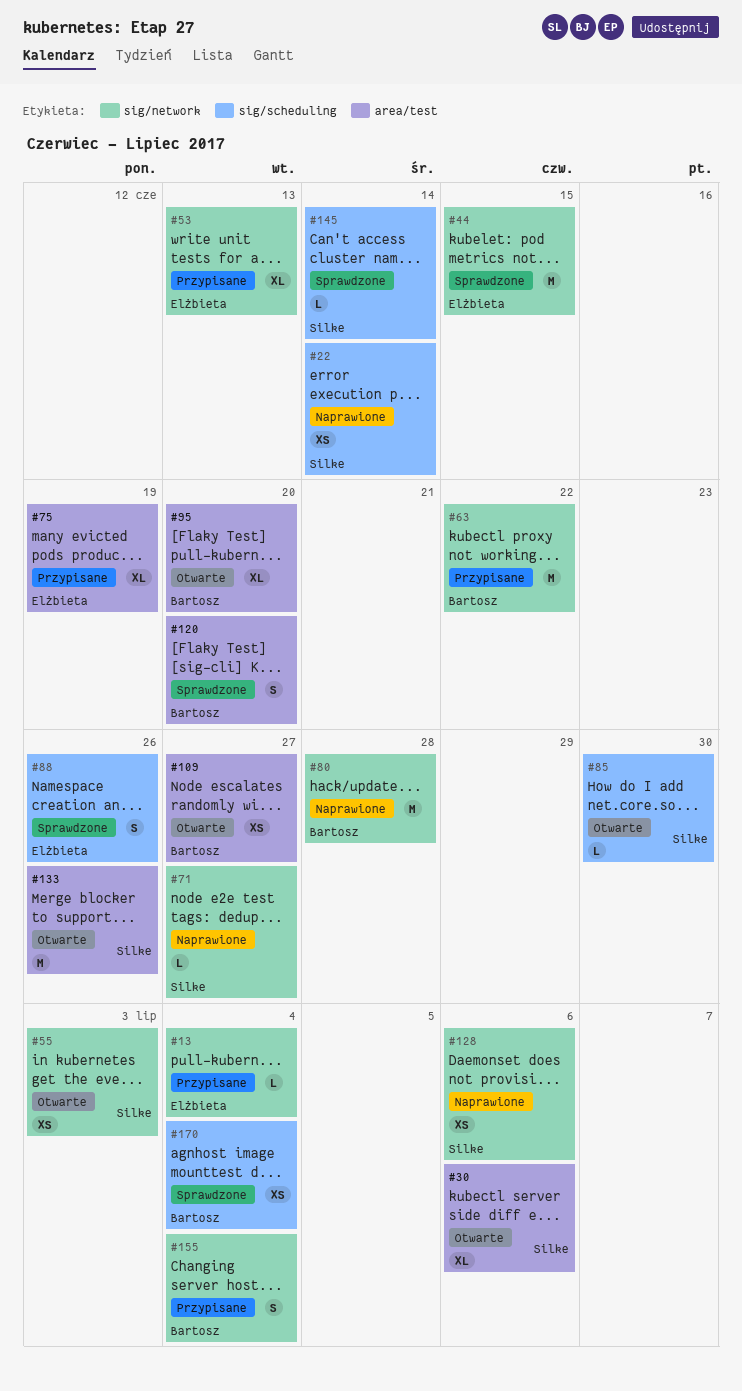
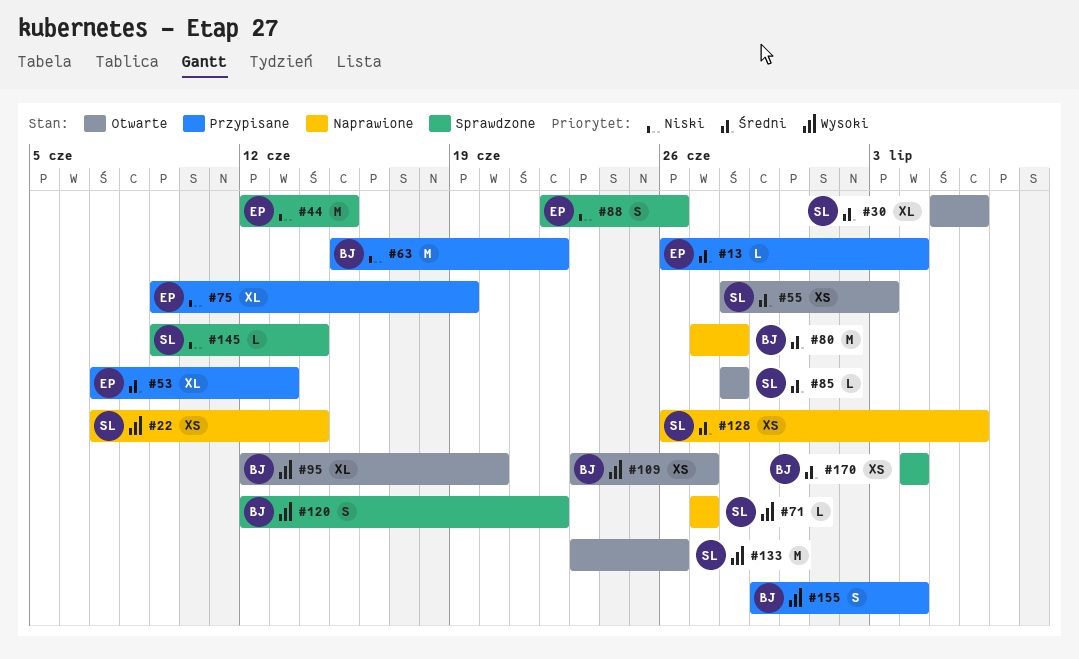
#85, due: Jun 30 -> Jun 28
#120, due: Jun 20 -> Jun 22

